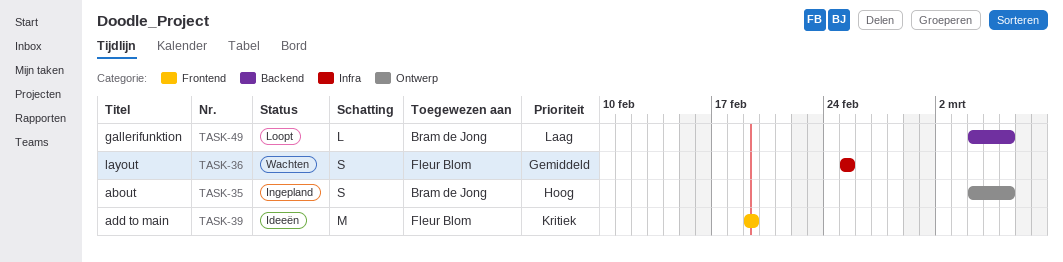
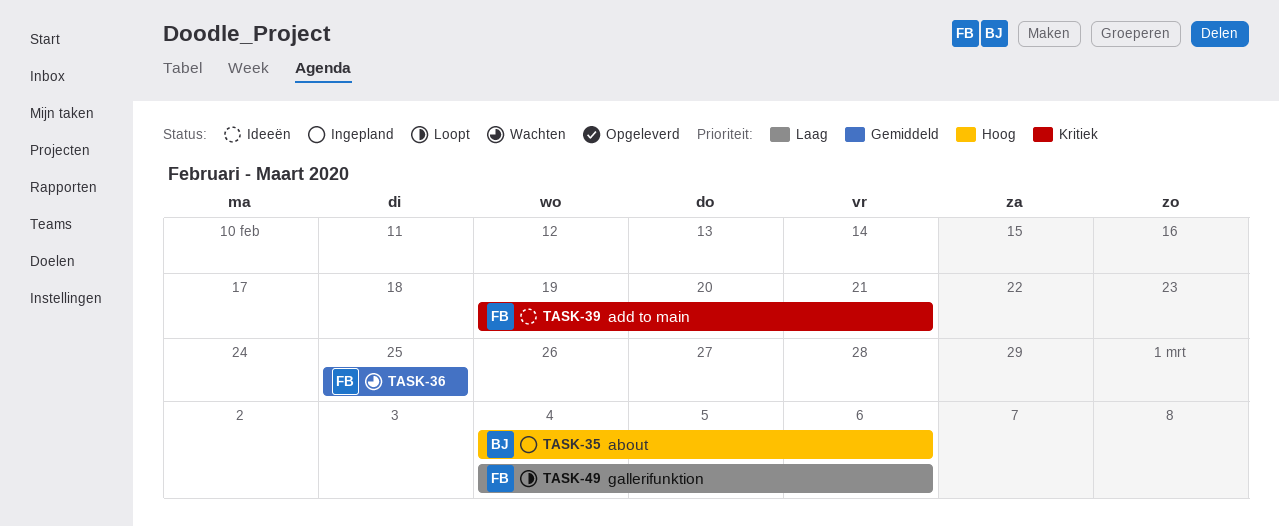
TASK-39, due: Feb 19 -> Feb 21
TASK-49, owner: Bram de Jong -> Fleur Blom

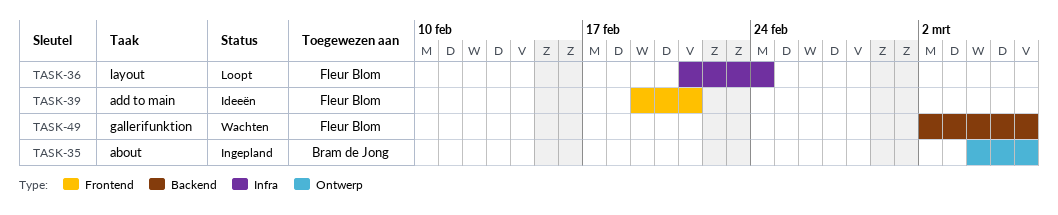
TASK-36, status: Wachten -> Loopt
TASK-36, start: Feb 25 -> Feb 21
TASK-36, due: Feb 25 -> Feb 24
TASK-49, status: Loopt -> Wachten
TASK-49, start: Mar 4 -> Mar 2

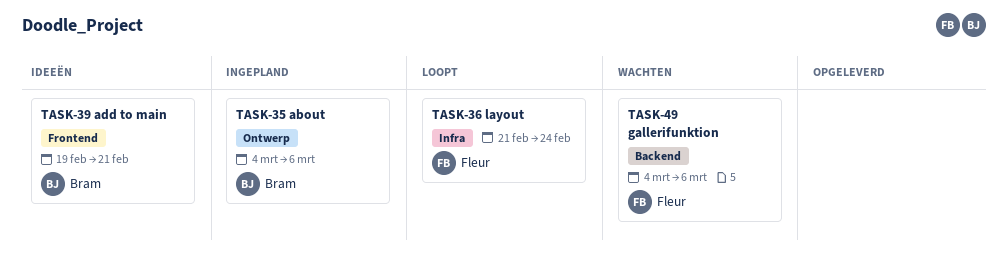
TASK-39, owner: Fleur Blom -> Bram de Jong
TASK-49, start: Mar 2 -> Mar 4

